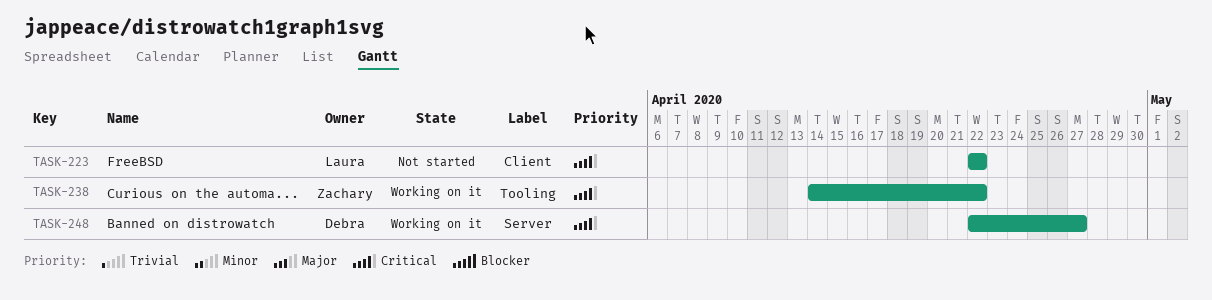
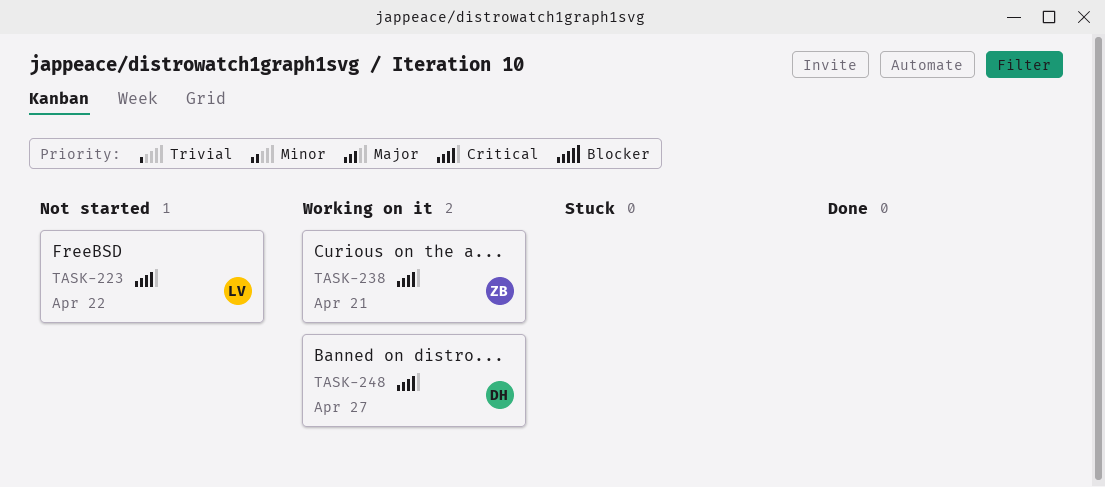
TASK-238, due: Apr 22 -> Apr 21

